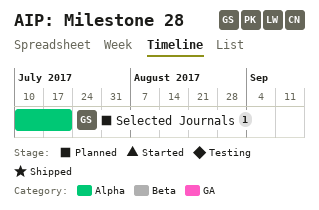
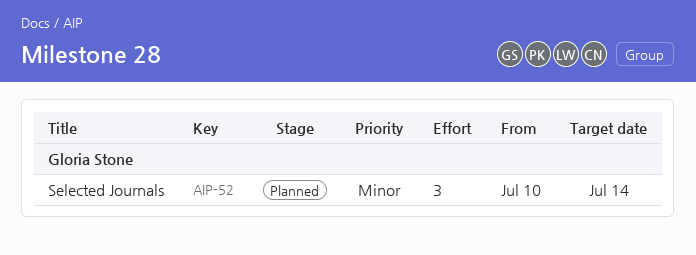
Selected Journals, estimate: 1 -> 3
Selected Journals, due: Jul 21 -> Jul 14

